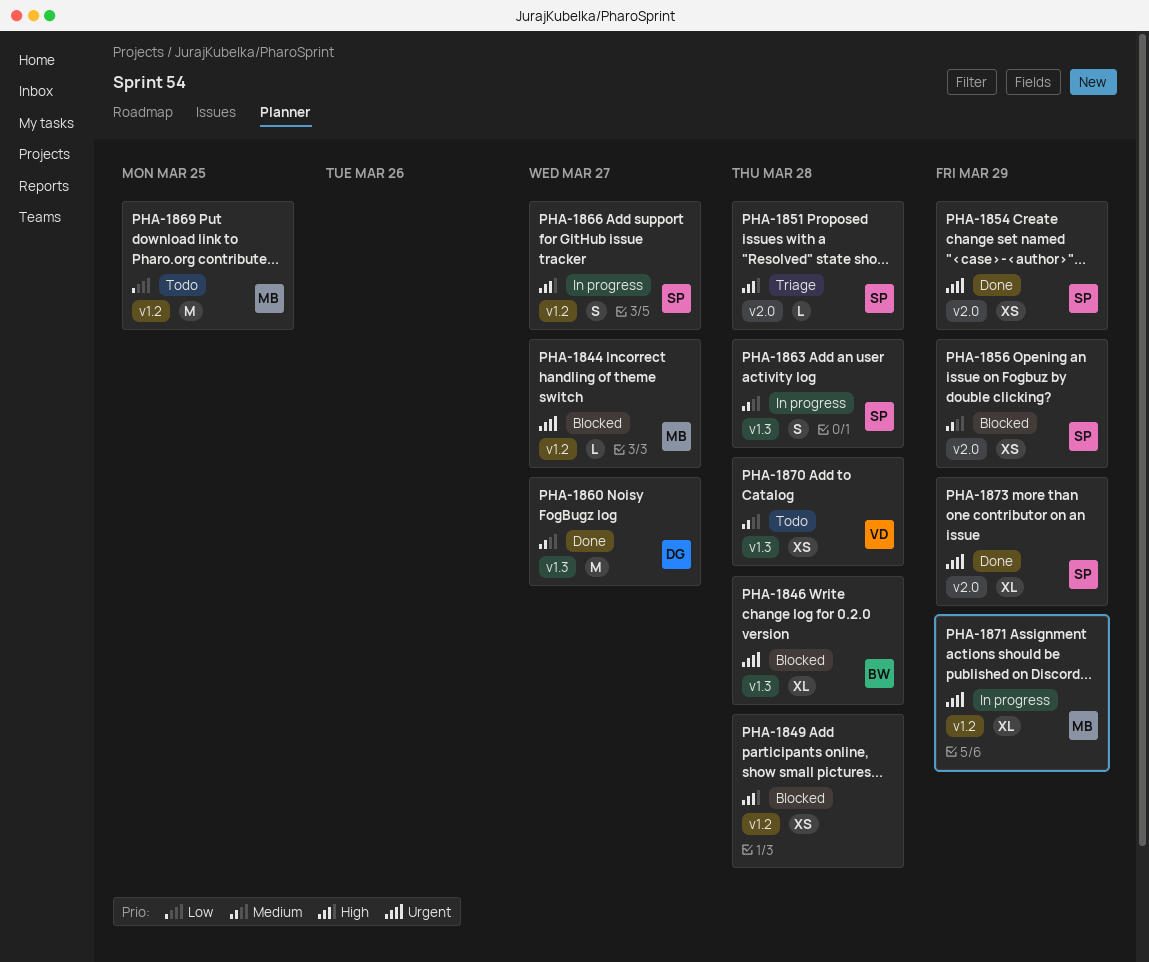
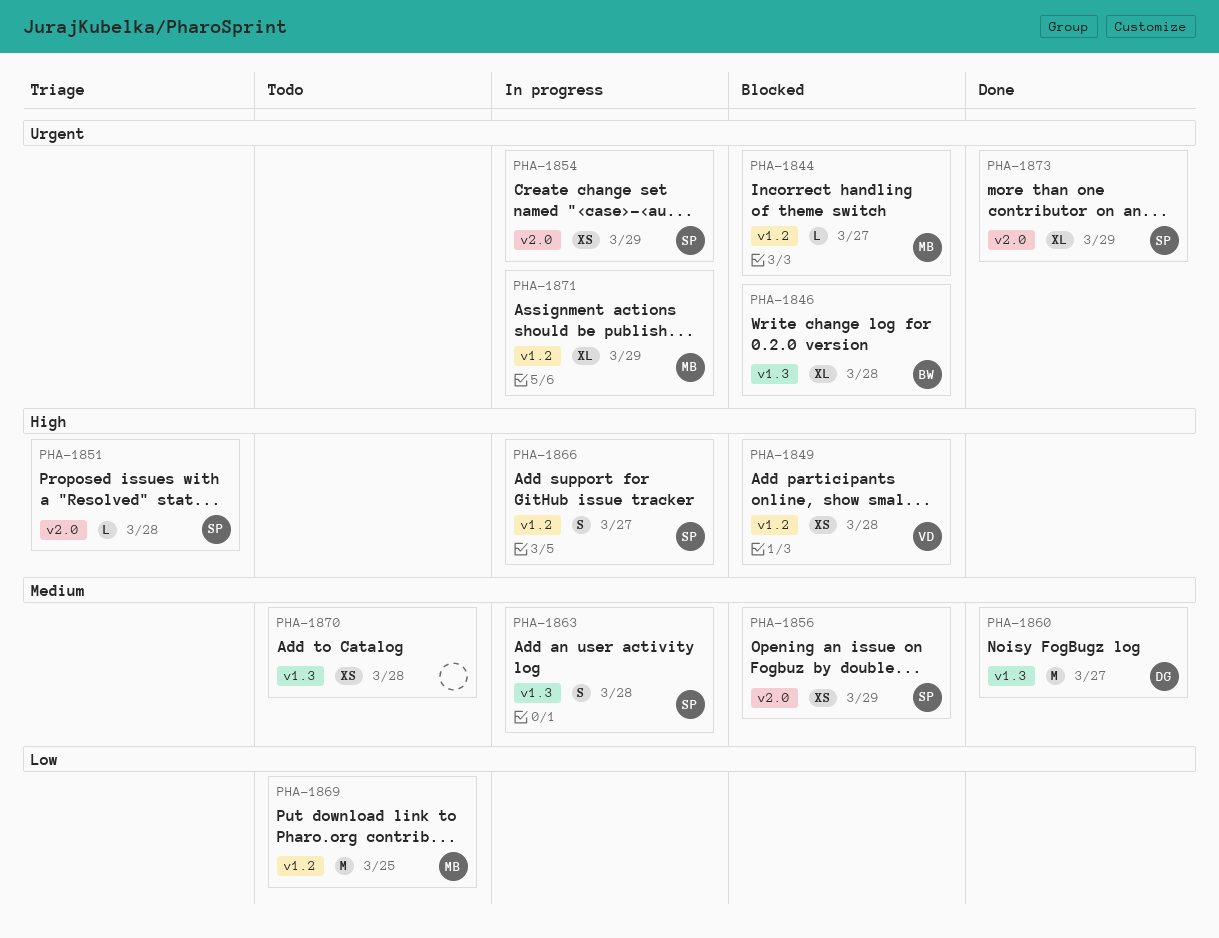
PHA-1849, owner: none -> VD
PHA-1854, status: Done -> In progress
PHA-1870, owner: VD -> none

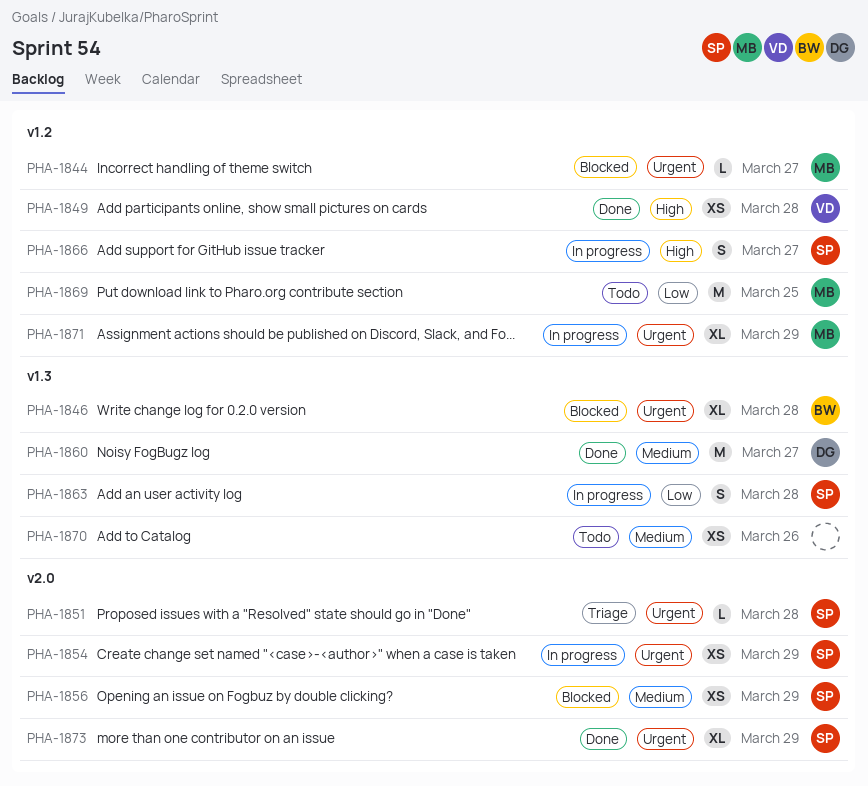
PHA-1849, status: Blocked -> Done
PHA-1851, priority: High -> Urgent
PHA-1863, priority: Medium -> Low
PHA-1870, due: Mar 28 -> Mar 26

